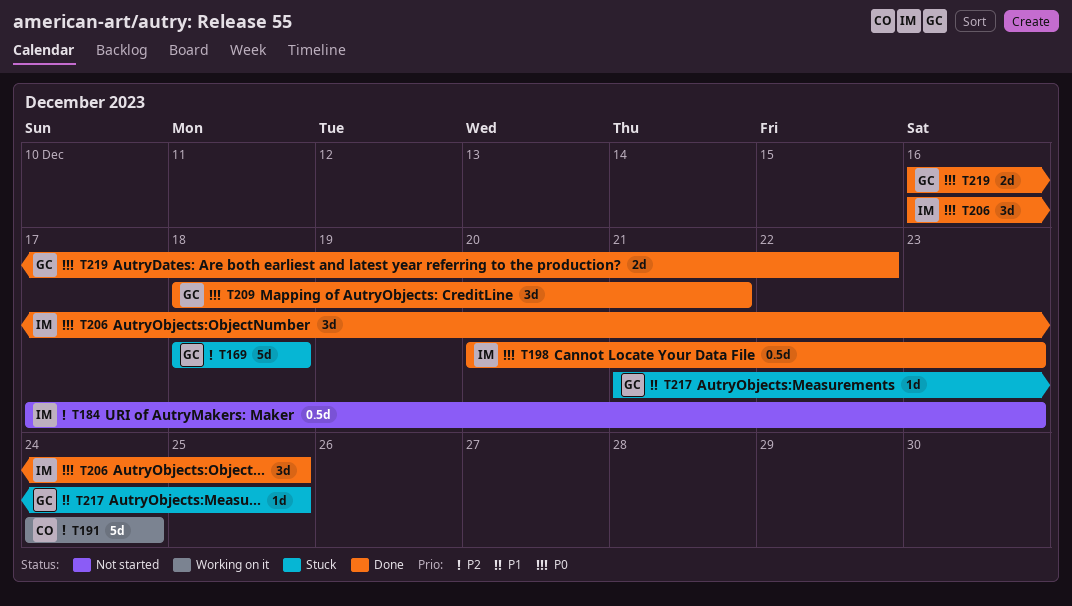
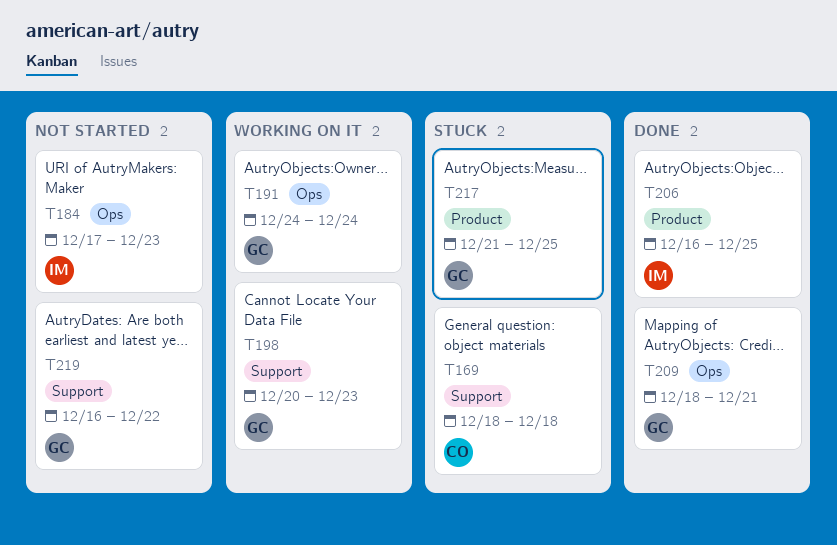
T169, owner: GC -> CO
T191, owner: CO -> GC
T198, status: Done -> Working on it
T198, owner: IM -> GC
T219, status: Done -> Not started

